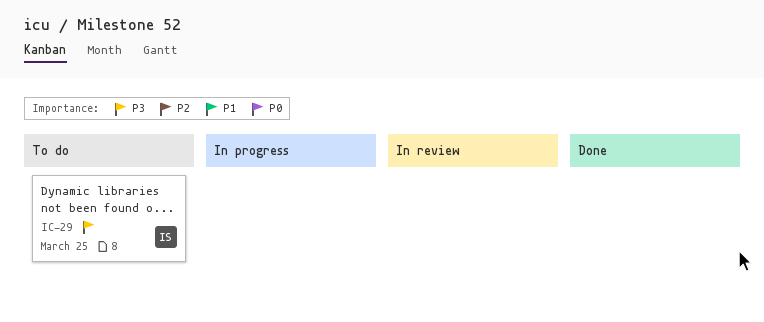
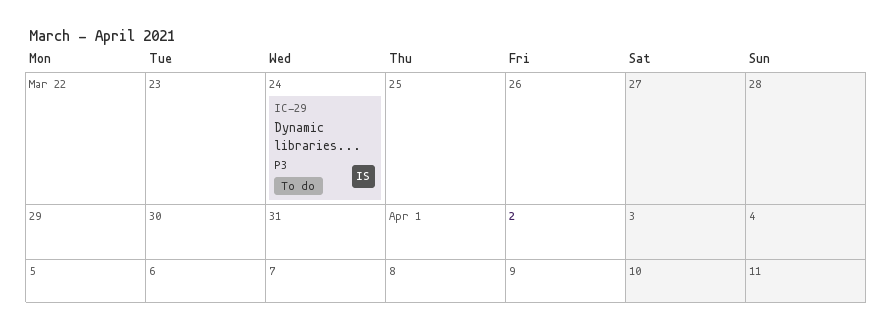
IC-29, due: Mar 25 -> Mar 24

